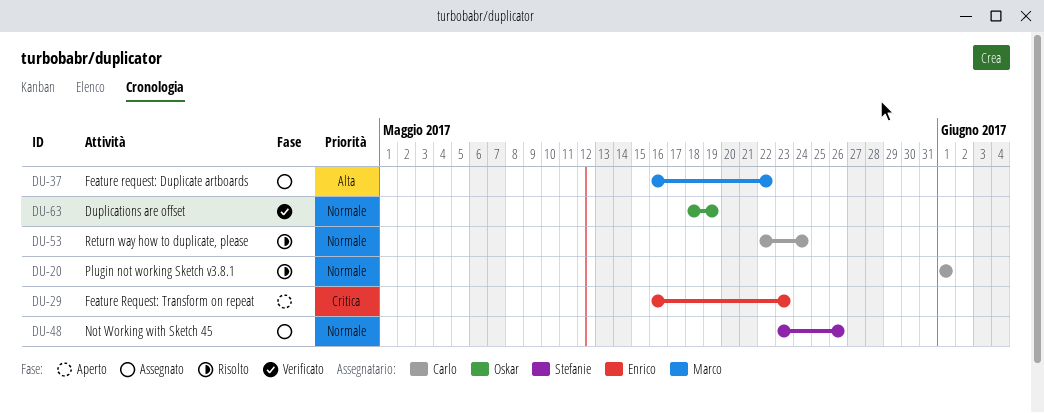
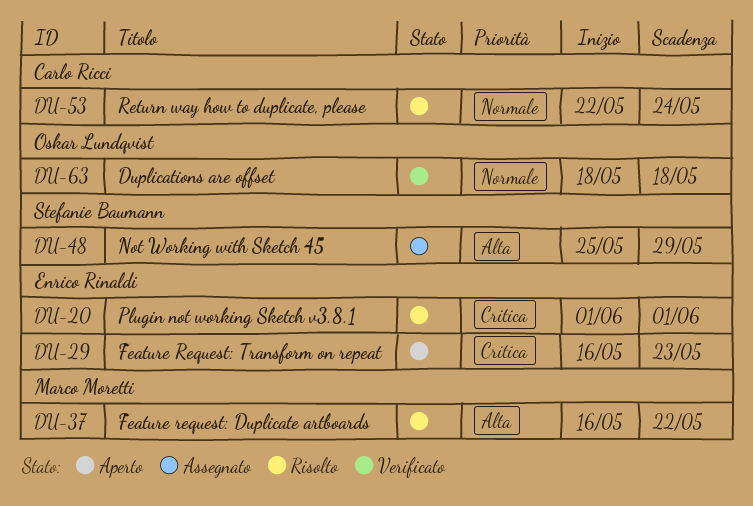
DU-20, owner: Carlo Ricci -> Enrico Rinaldi
DU-20, priority: Normale -> Critica
DU-37, status: Assegnato -> Risolto
DU-48, priority: Normale -> Alta
DU-48, start: May 23 -> May 25
DU-48, due: May 26 -> May 29
DU-63, due: May 19 -> May 18

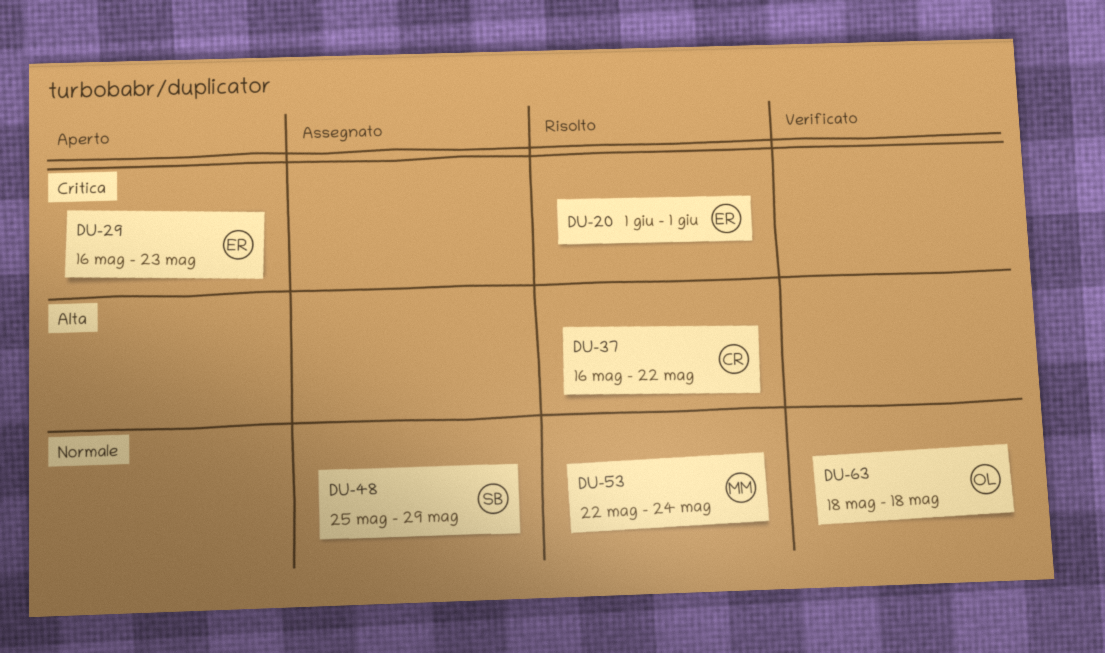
DU-37, owner: Marco Moretti -> Carlo Ricci
DU-48, priority: Alta -> Normale
DU-53, owner: Carlo Ricci -> Marco Moretti

